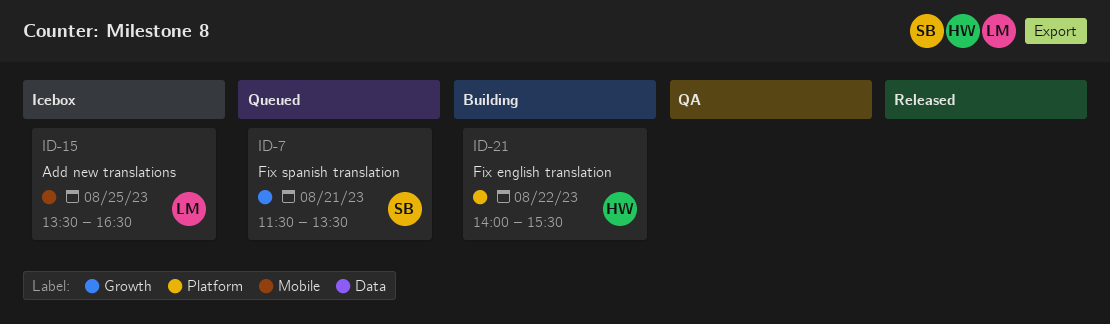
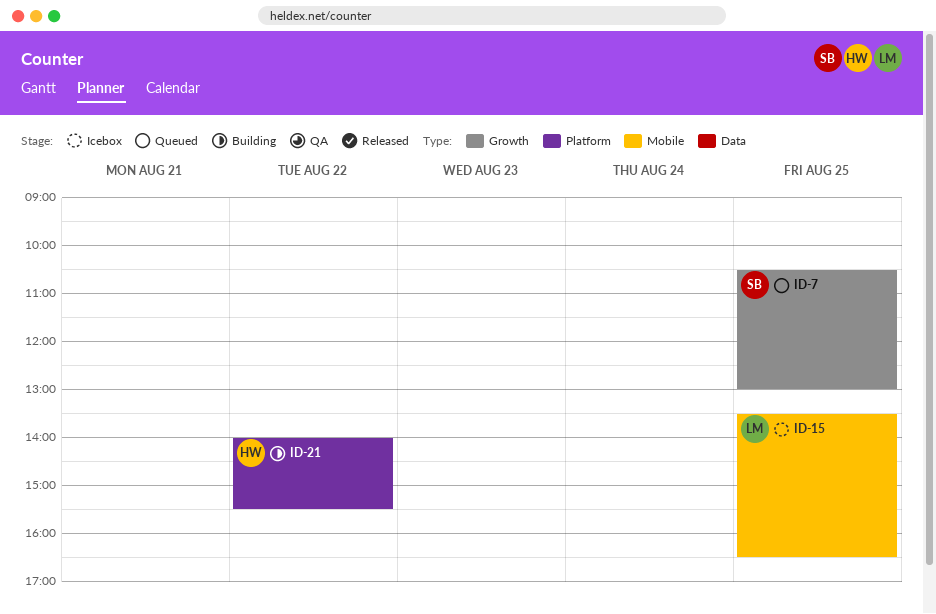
ID-7, day: Aug 21 -> Aug 25
ID-7, begins: 11:30 -> 10:30
ID-7, ends: 13:30 -> 13:00

